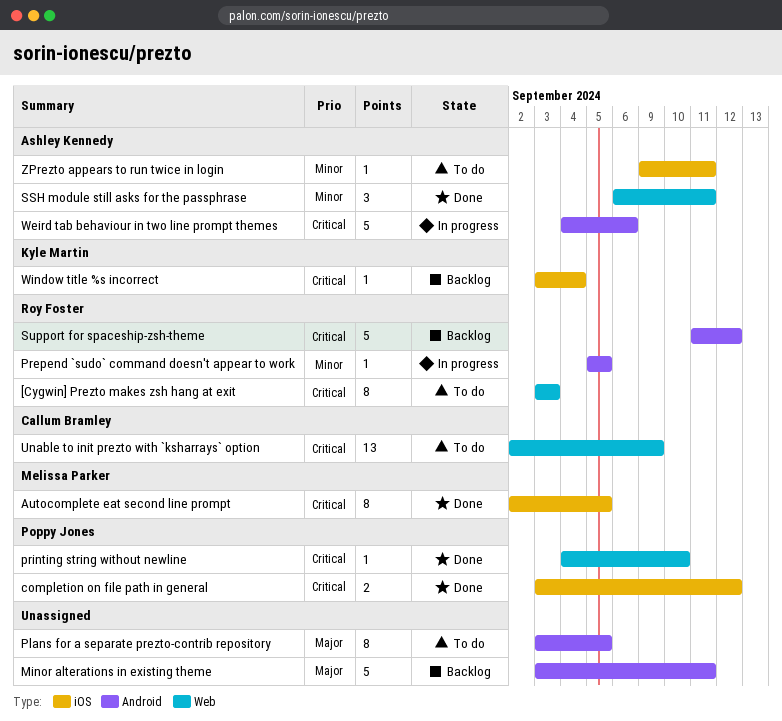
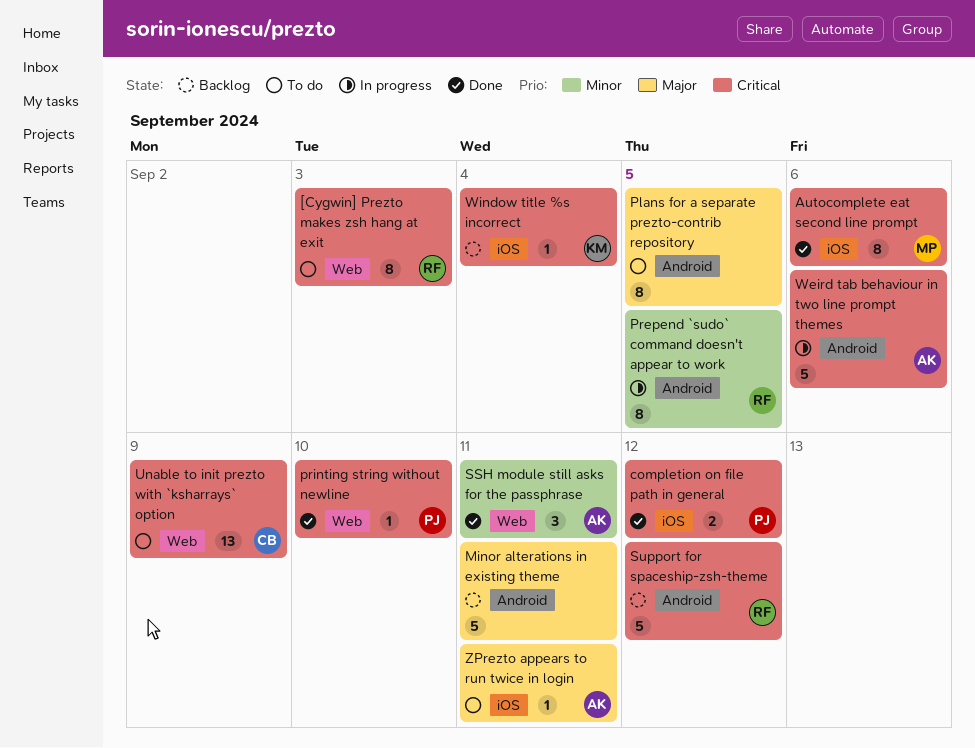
Autocomplete eat second line prompt, due: Sep 5 -> Sep 6
Prepend `sudo` command doesn't appear to work, estimate: 1 -> 8
ZPrezto appears to run twice in login, priority: Minor -> Major

